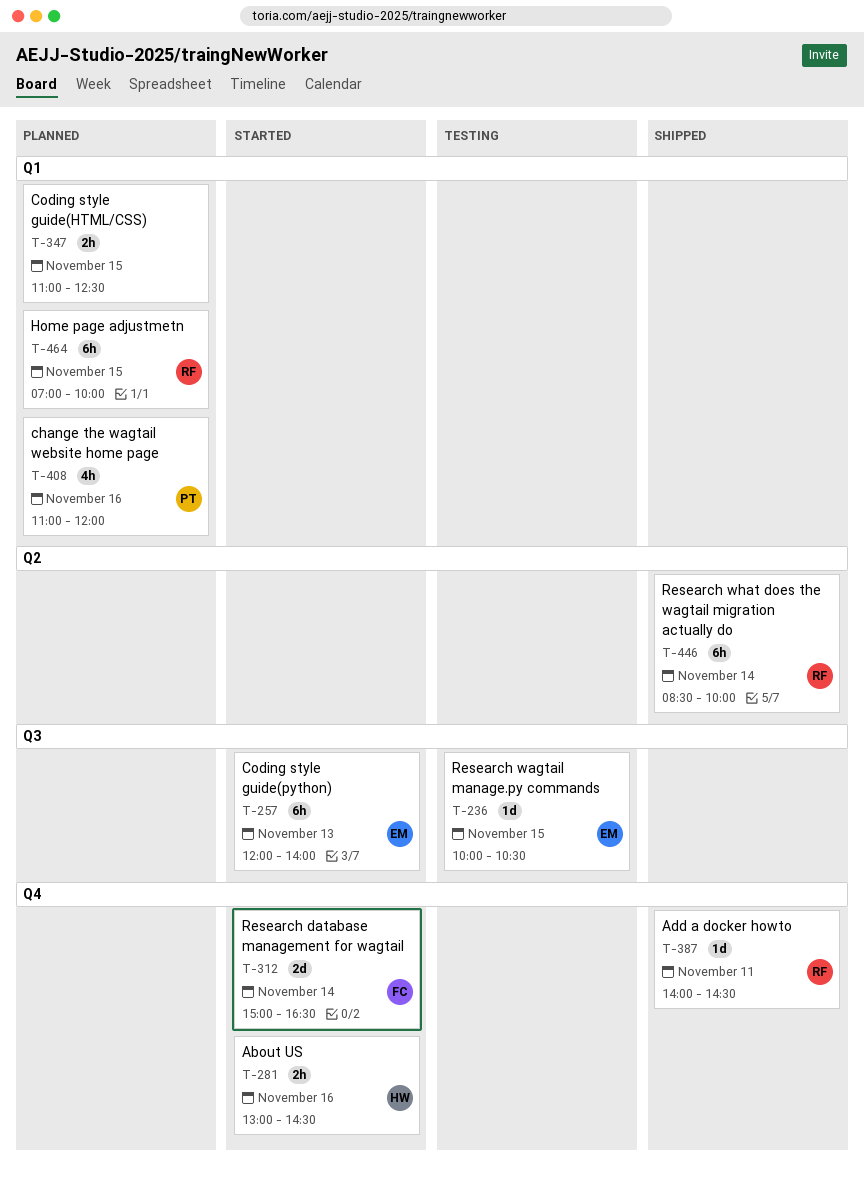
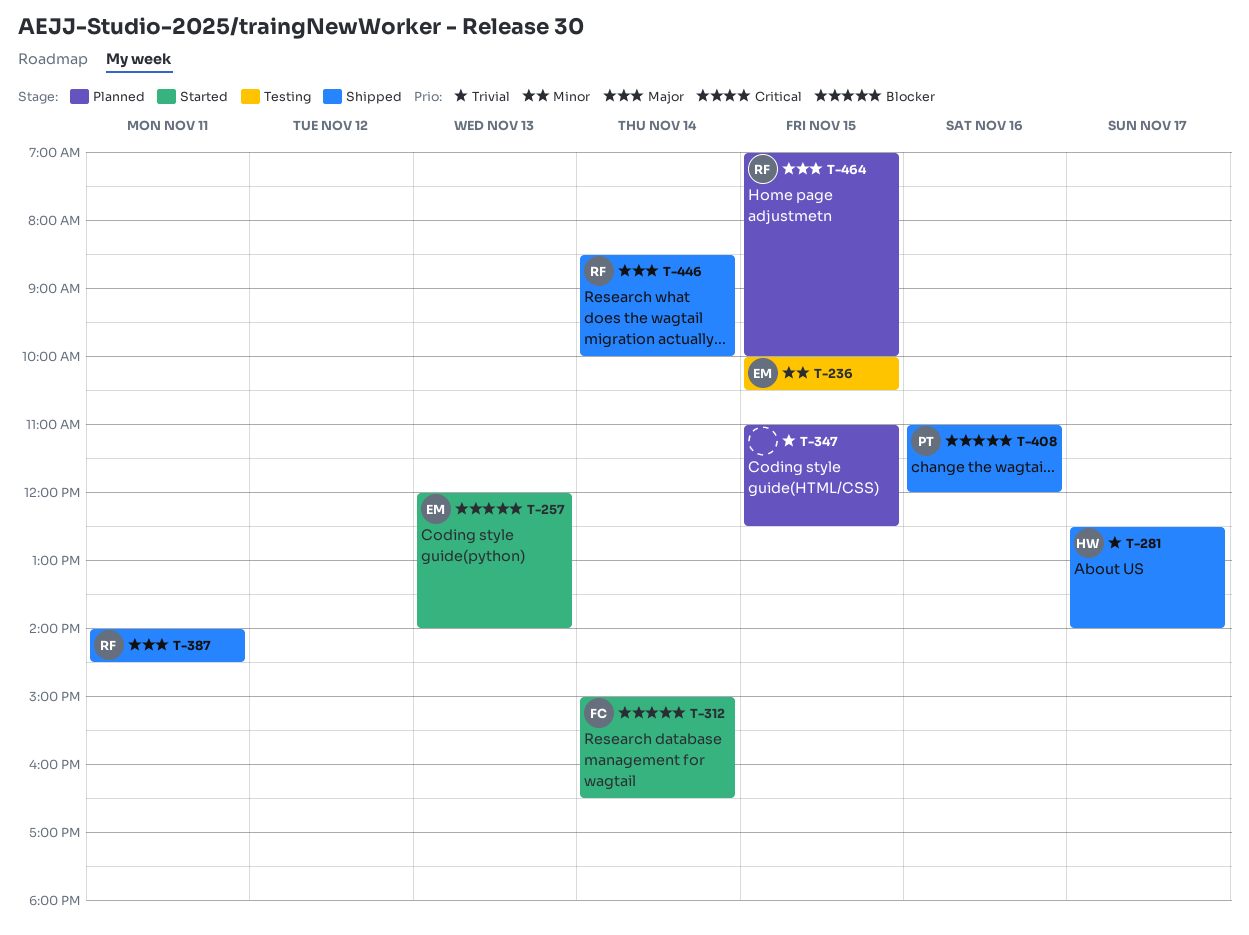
T-281, status: Started -> Shipped
T-281, day: Nov 16 -> Nov 17
T-281, begins: 13:00 -> 12:30
T-281, ends: 14:30 -> 14:00
T-408, status: Planned -> Shipped

